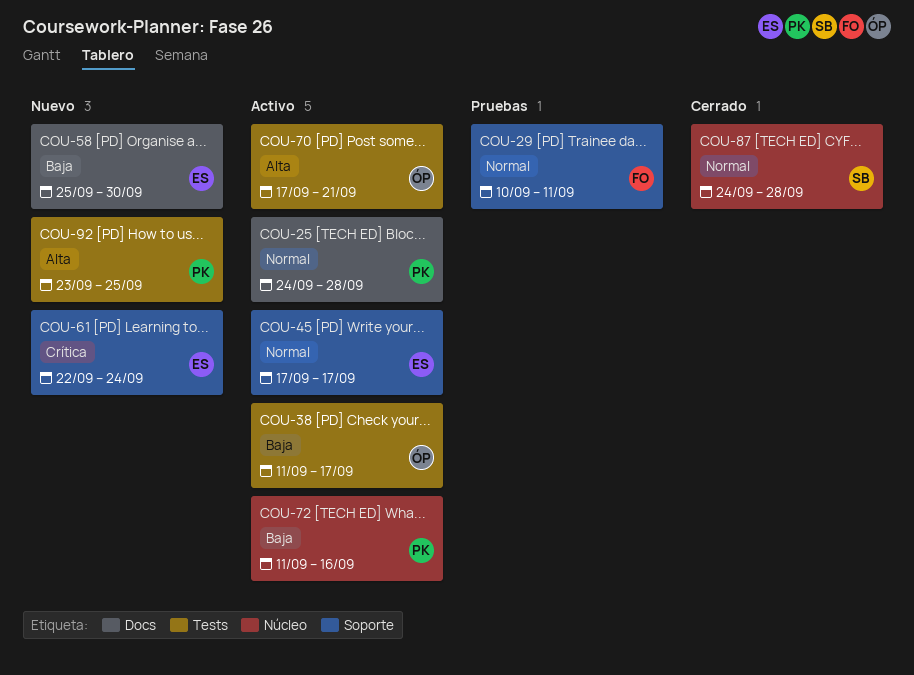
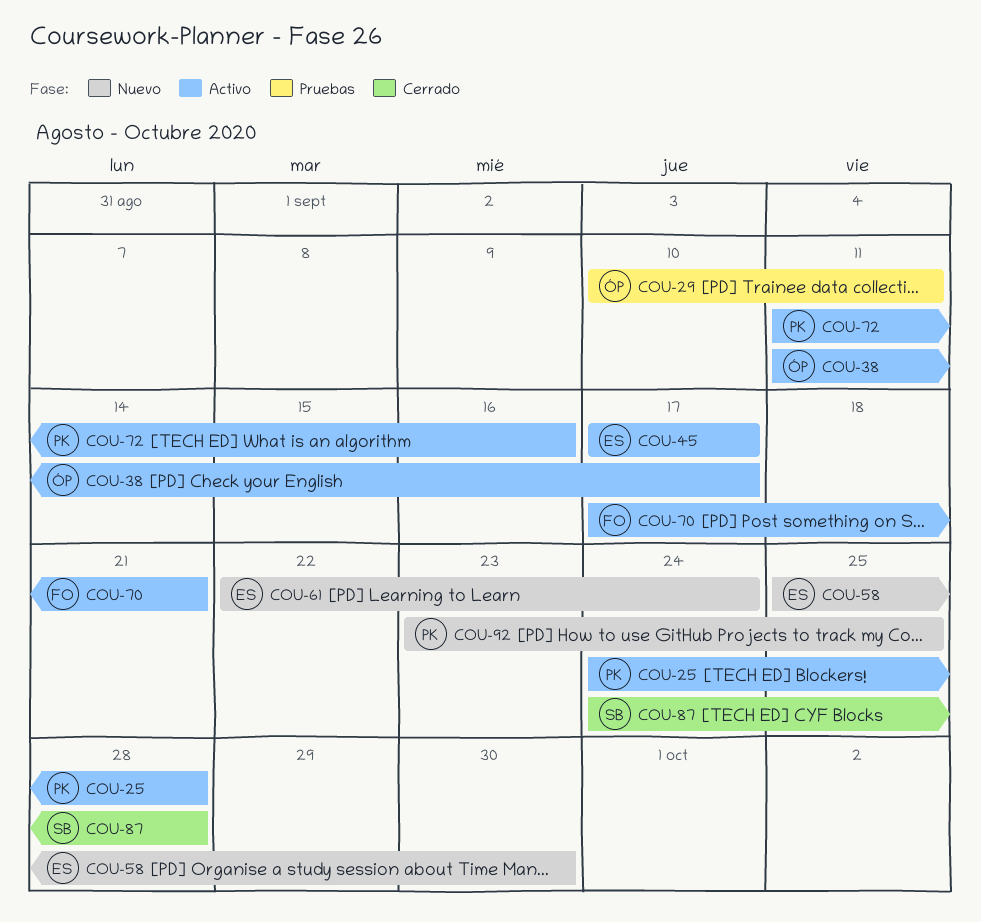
COU-29, owner: FO -> ÓP
COU-70, owner: ÓP -> FO

